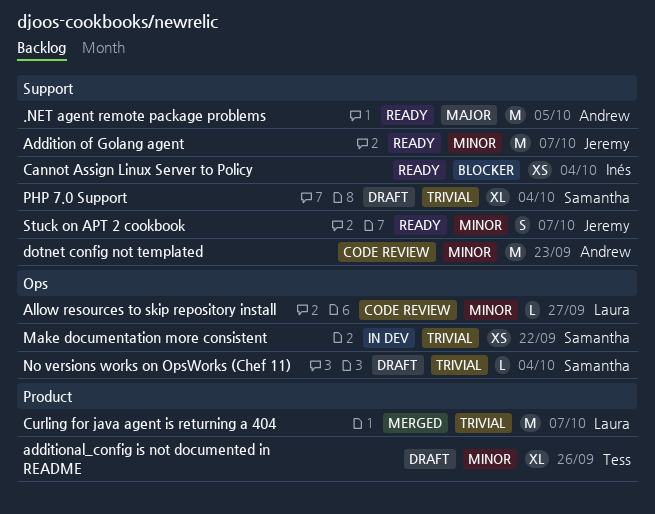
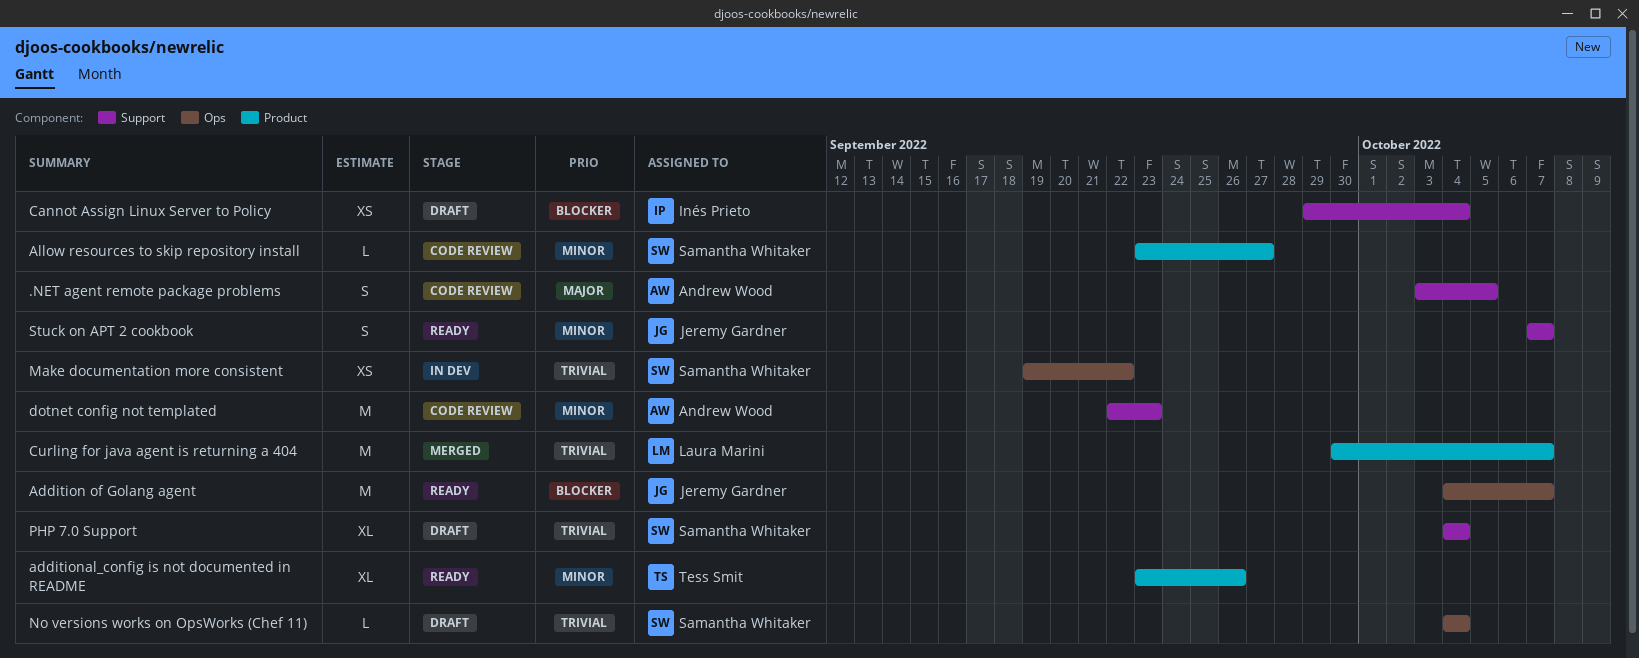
.NET agent remote package problems, status: Ready -> Code review
.NET agent remote package problems, estimate: M -> S
Addition of Golang agent, priority: Minor -> Blocker
Addition of Golang agent, label: Support -> Ops
additional_config is not documented in README, status: Draft -> Ready
Allow resources to skip repository install, owner: Laura Marini -> Samantha Whitaker
Allow resources to skip repository install, label: Ops -> Product
Cannot Assign Linux Server to Policy, status: Ready -> Draft

